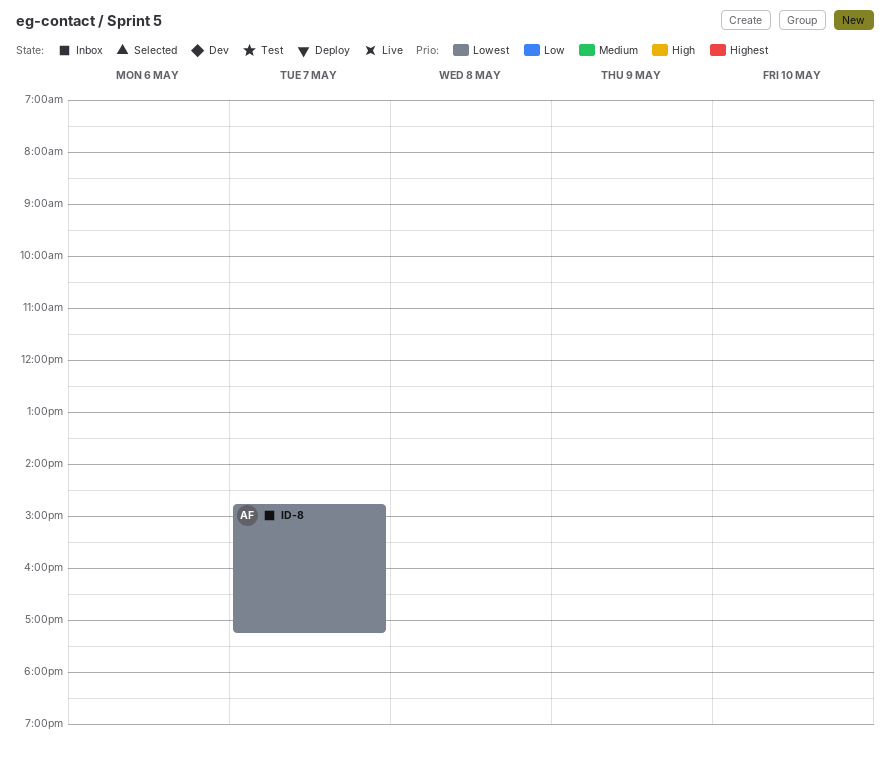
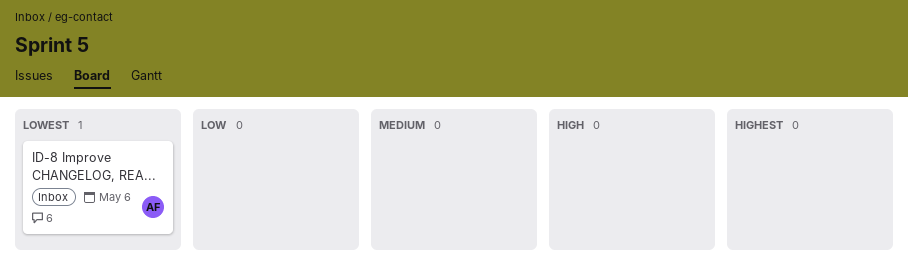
ID-8, day: May 7 -> May 6

